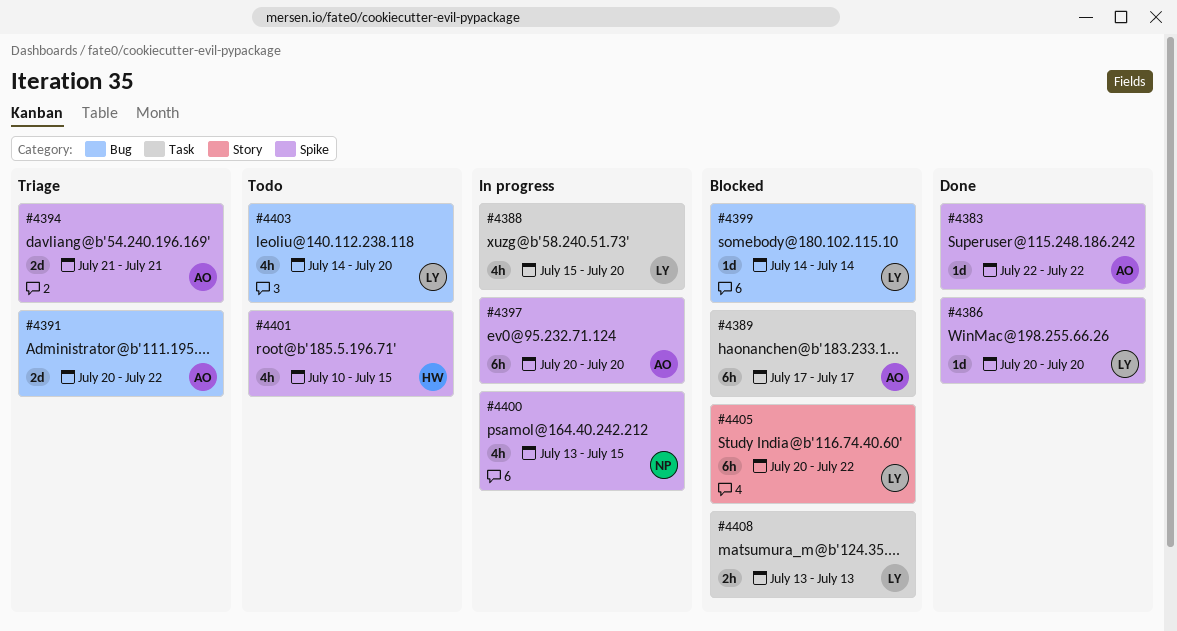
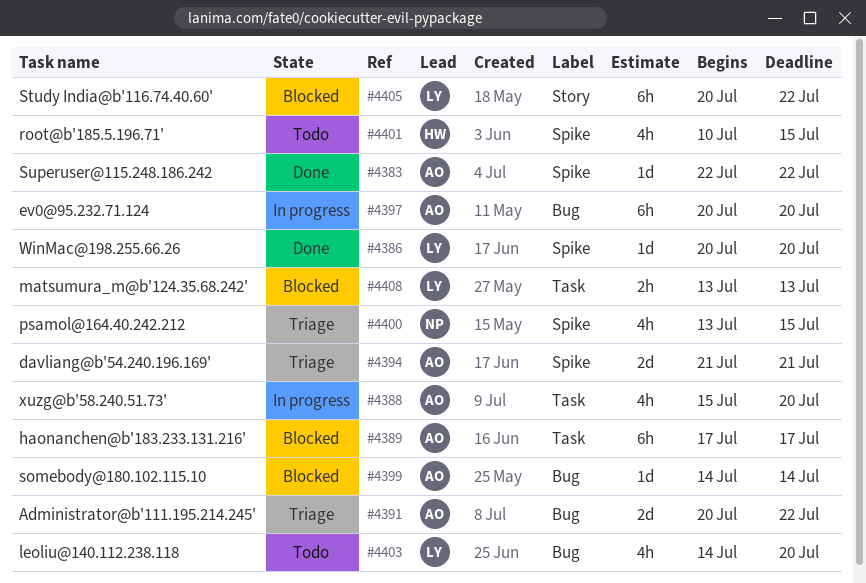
#4388, owner: LY -> AO
#4397, label: Spike -> Bug
#4399, owner: LY -> AO
#4400, status: In progress -> Triage

